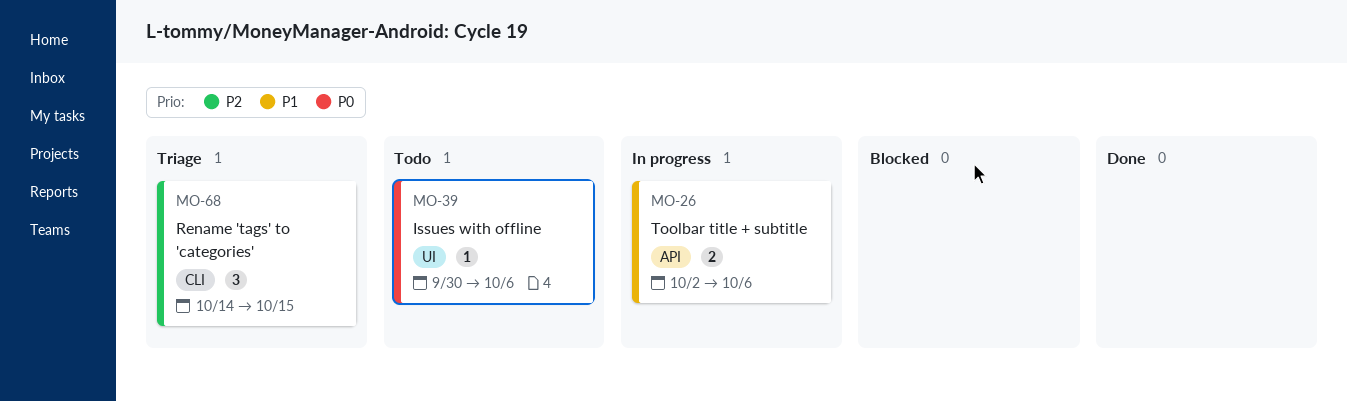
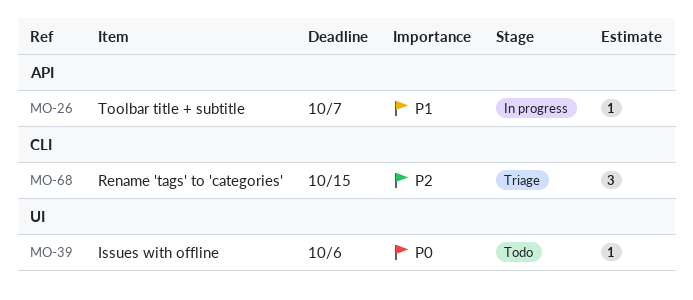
MO-26, estimate: 2 -> 1
MO-26, due: Oct 6 -> Oct 7

